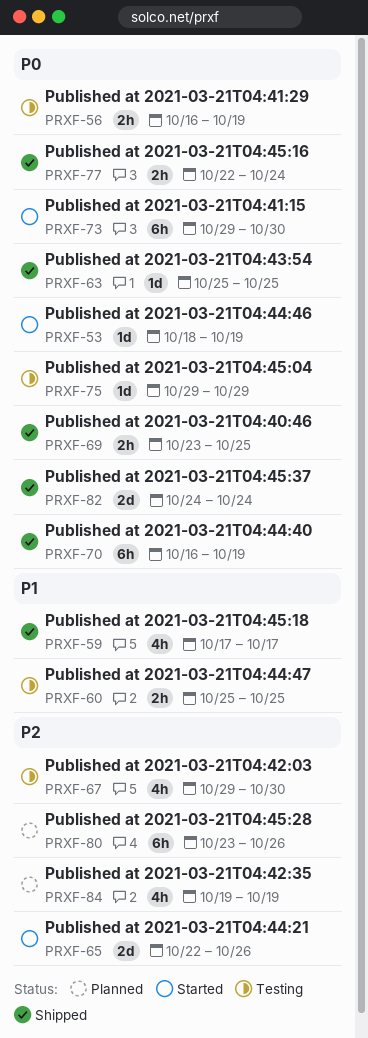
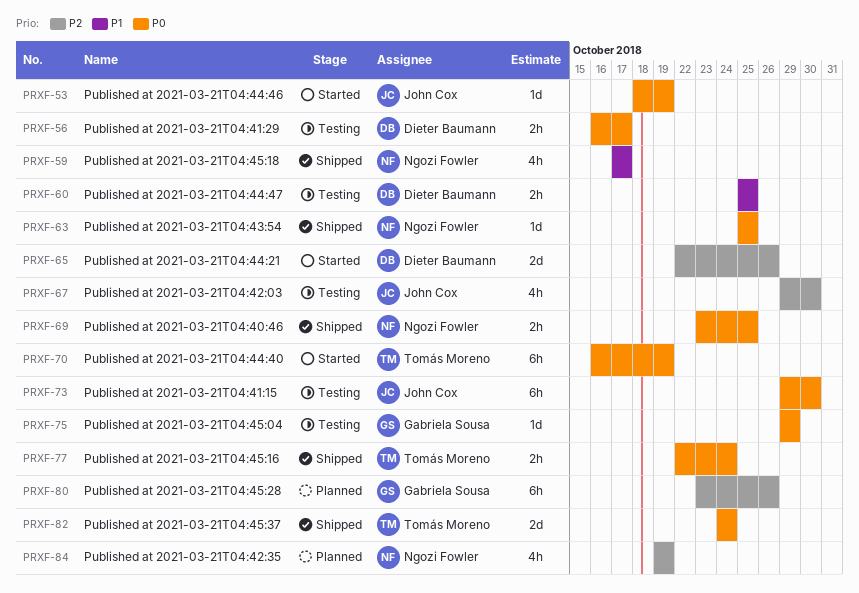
PRXF-56, due: Oct 19 -> Oct 17
PRXF-70, status: Shipped -> Started
PRXF-73, status: Started -> Testing

